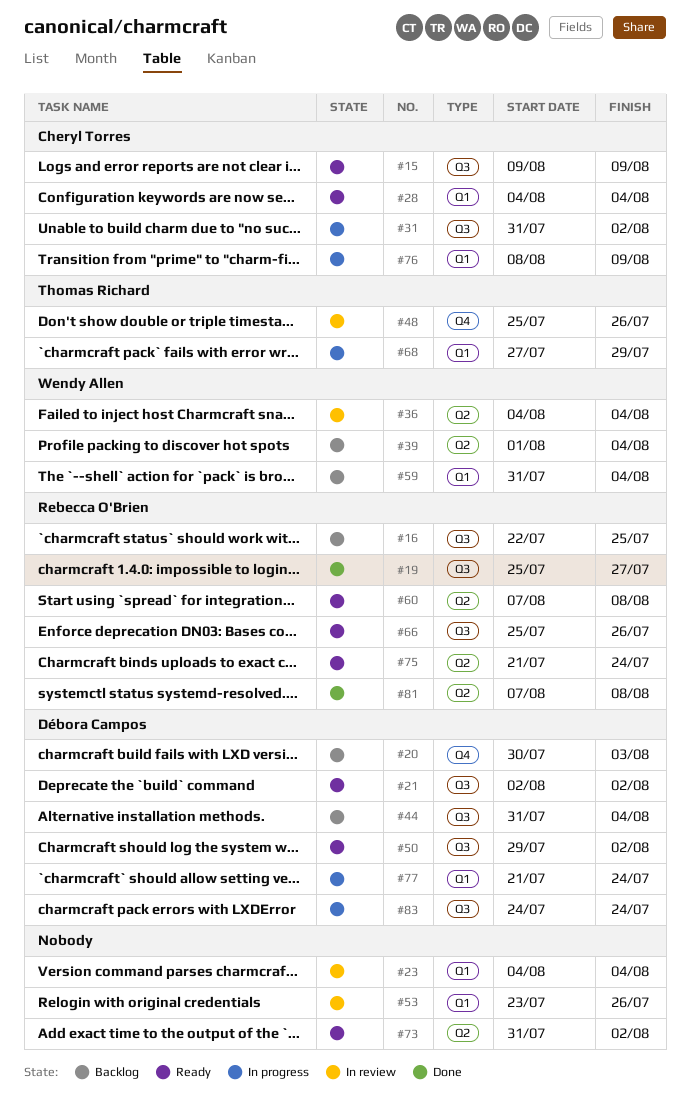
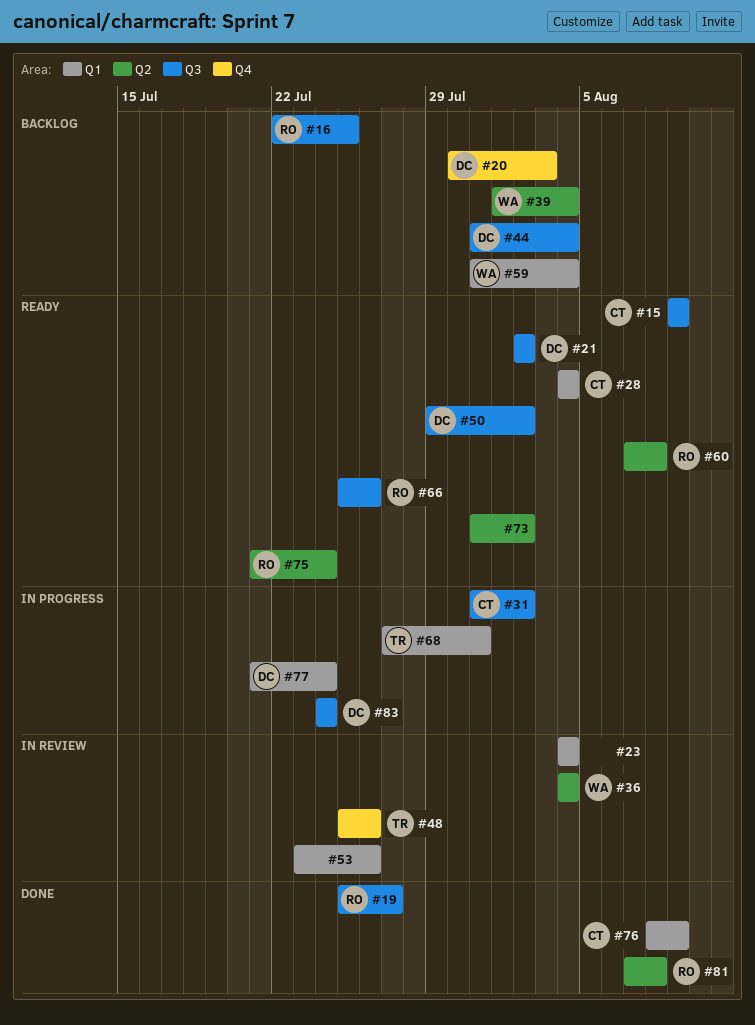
#68, due: Jul 29 -> Jul 31
#76, status: In progress -> Done

